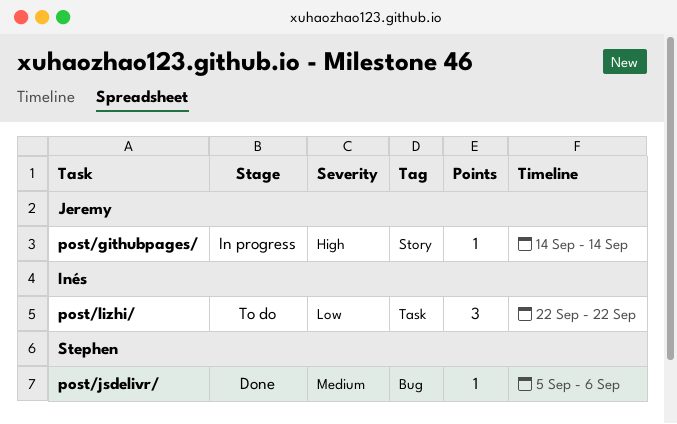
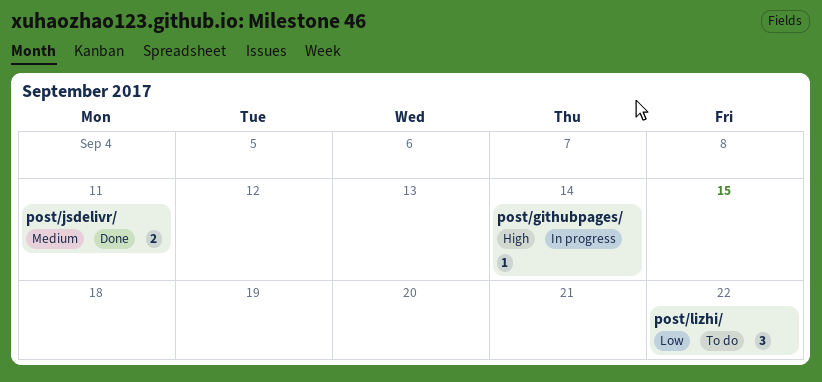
post/jsdelivr/, estimate: 1 -> 2
post/jsdelivr/, due: Sep 6 -> Sep 11

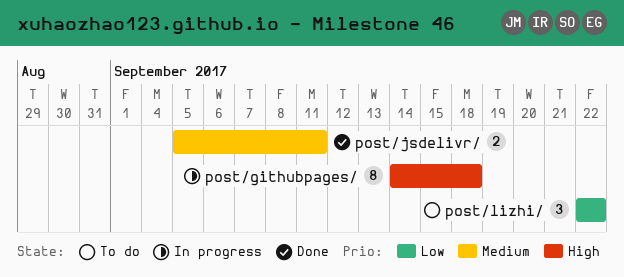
post/githubpages/, estimate: 1 -> 8
post/githubpages/, due: Sep 14 -> Sep 18

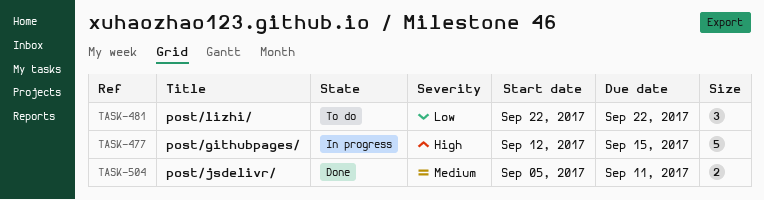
post/githubpages/, estimate: 8 -> 5
post/githubpages/, start: Sep 14 -> Sep 12
post/githubpages/, due: Sep 18 -> Sep 15

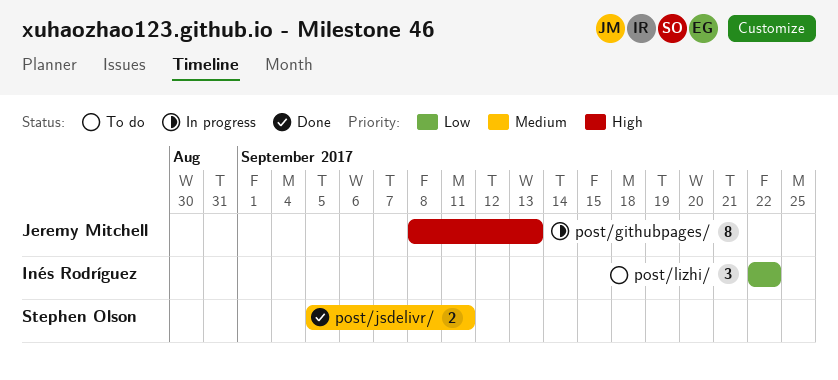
post/githubpages/, estimate: 5 -> 8
post/githubpages/, start: Sep 12 -> Sep 8
post/githubpages/, due: Sep 15 -> Sep 13

